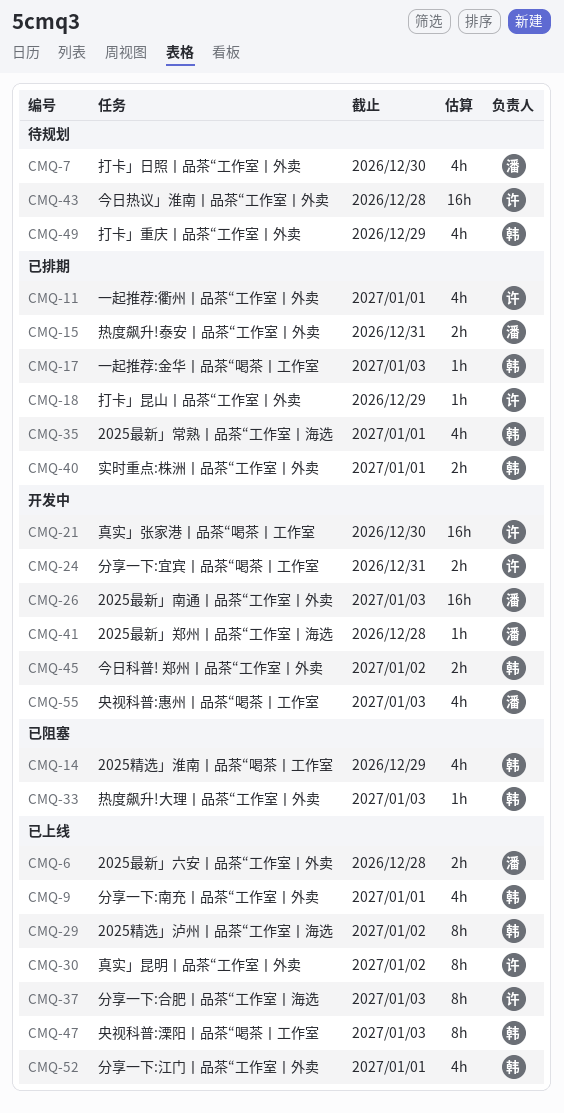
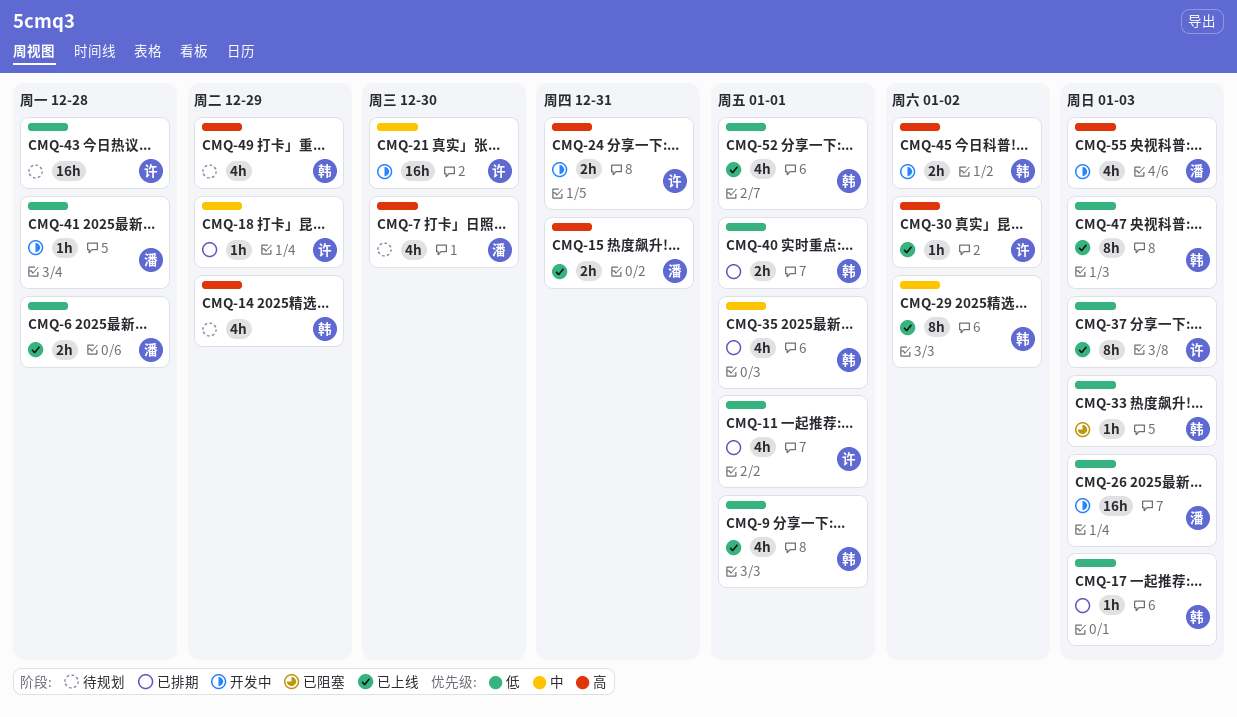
CMQ-14, status: 已阻塞 -> 待规划
CMQ-15, status: 已排期 -> 已上线
CMQ-30, estimate: 8h -> 1h

